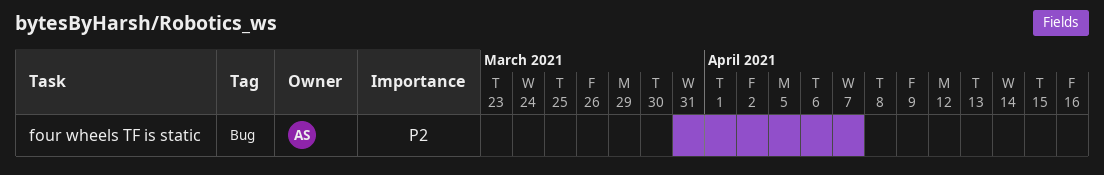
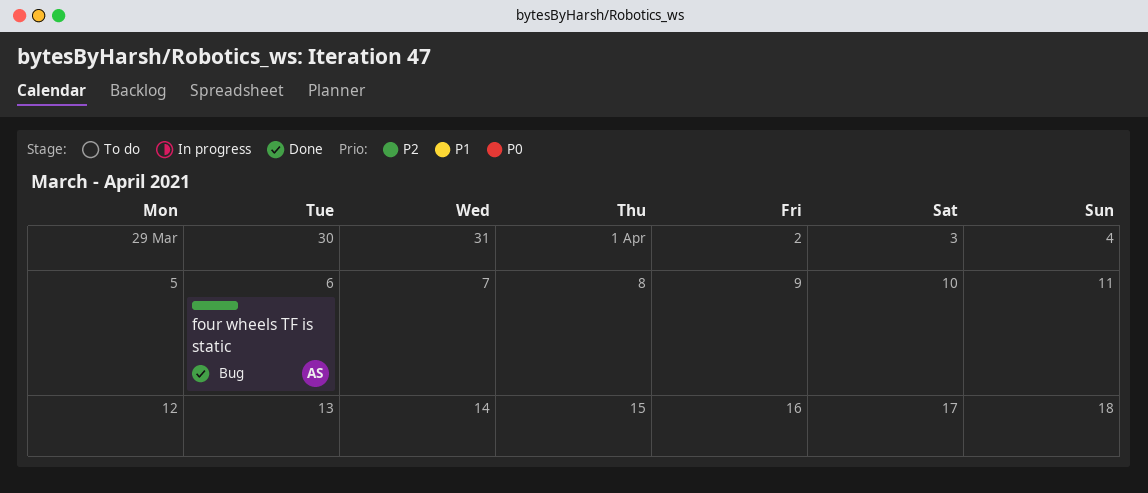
four wheels TF is static, due: Apr 7 -> Apr 6

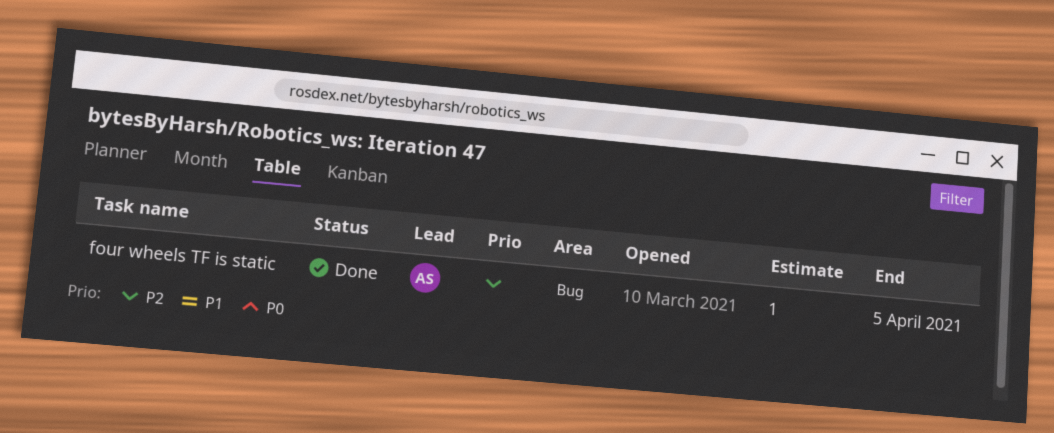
four wheels TF is static, due: Apr 6 -> Apr 5

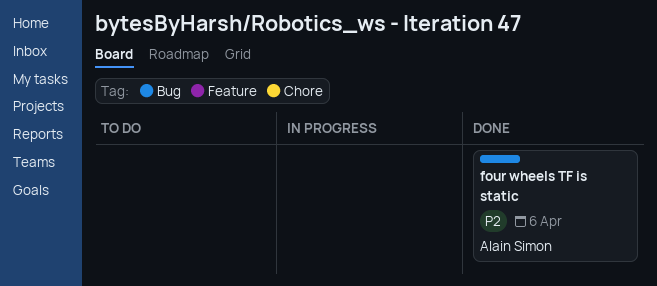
four wheels TF is static, due: Apr 5 -> Apr 6

